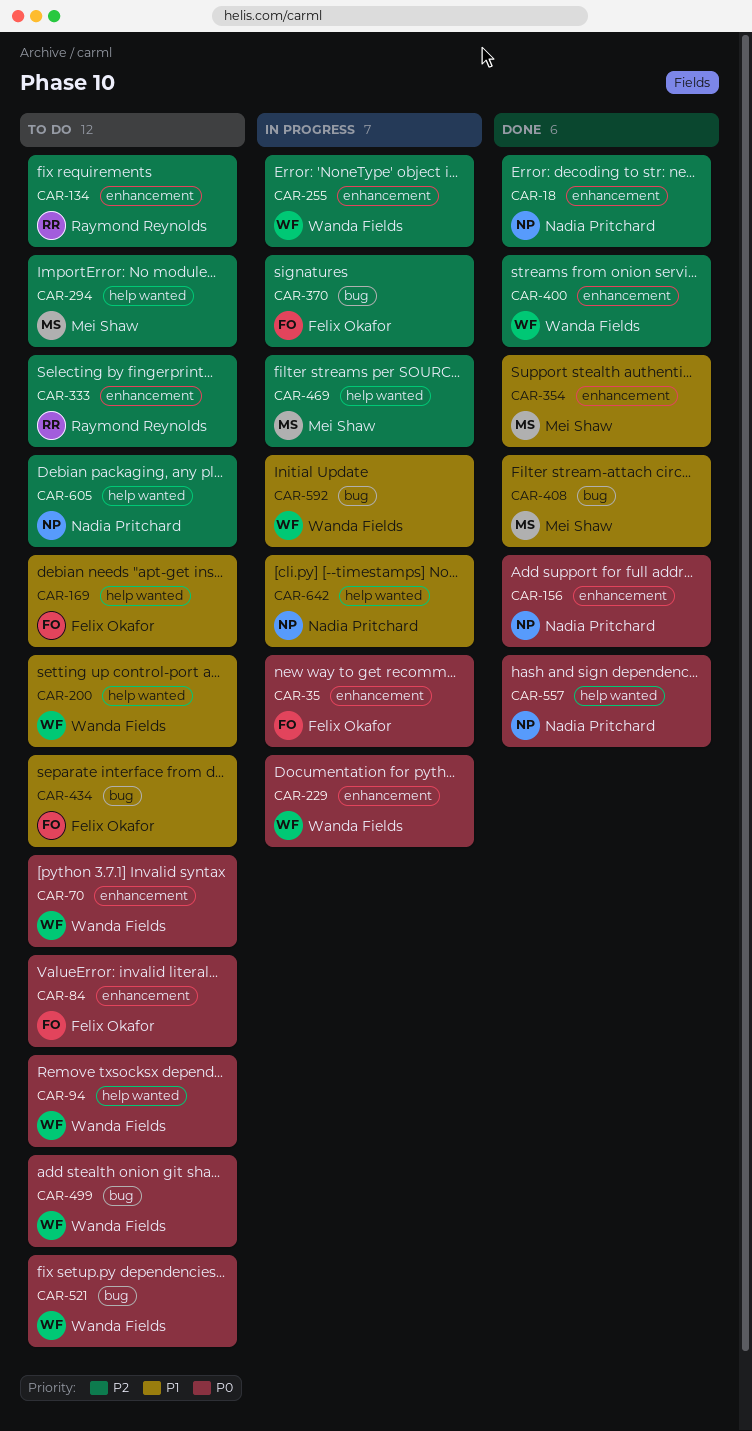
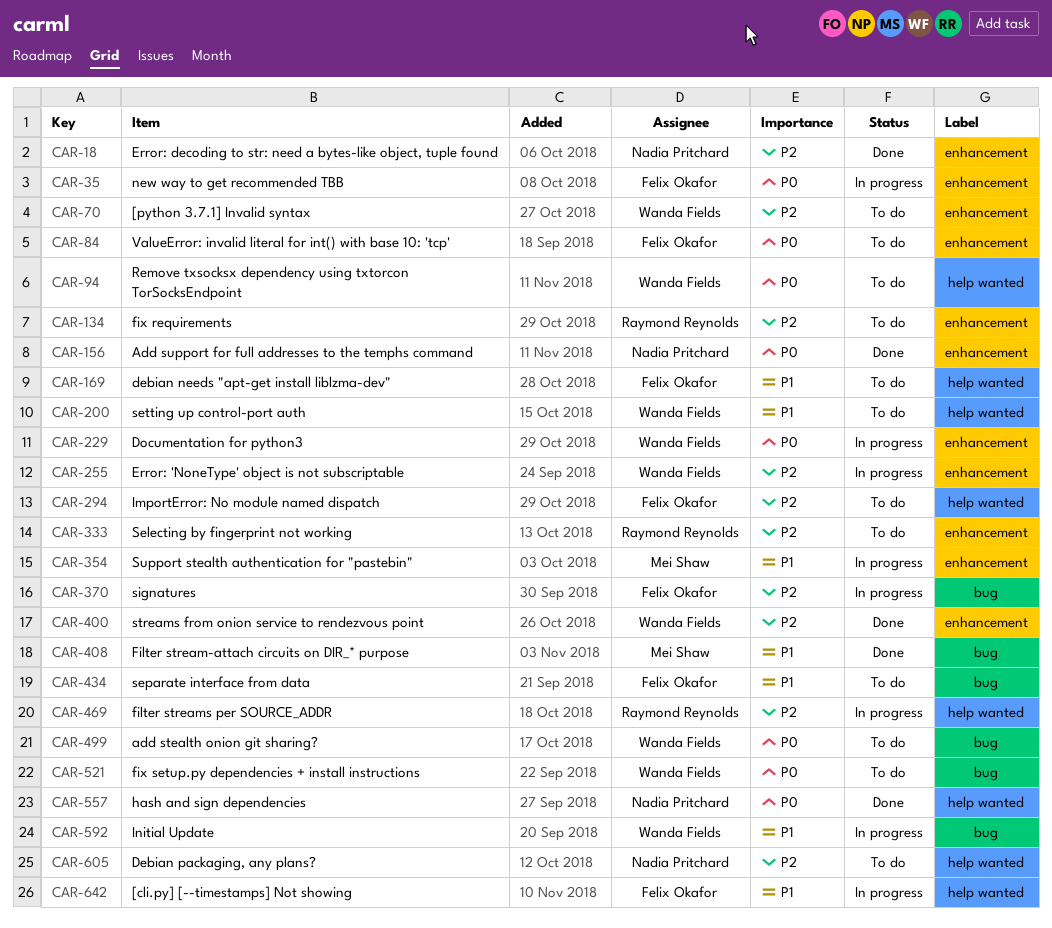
CAR-70, priority: P0 -> P2
CAR-294, owner: Mei Shaw -> Felix Okafor
CAR-354, status: Done -> In progress
CAR-469, owner: Mei Shaw -> Raymond Reynolds
CAR-642, owner: Nadia Pritchard -> Felix Okafor

